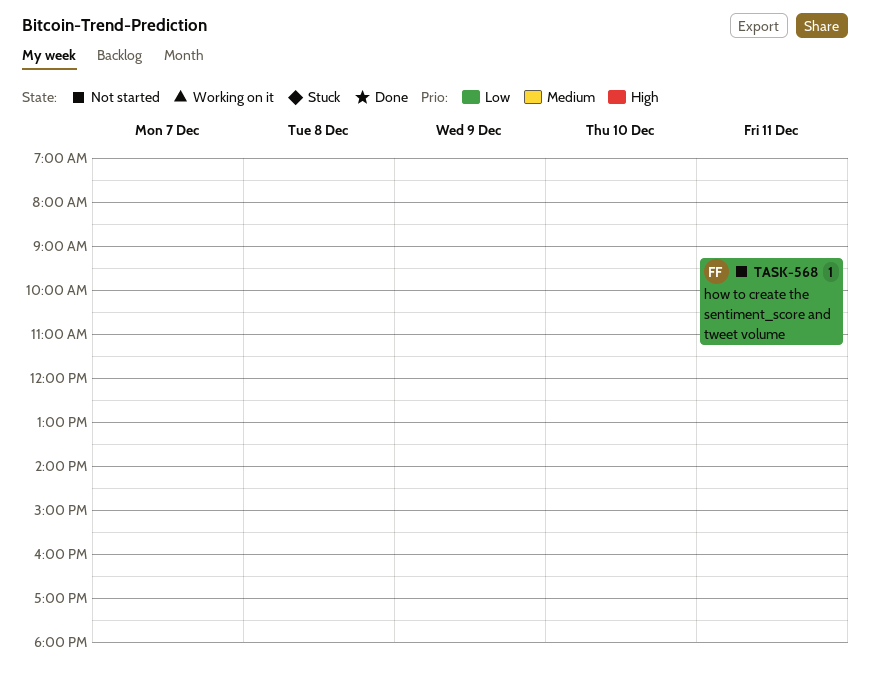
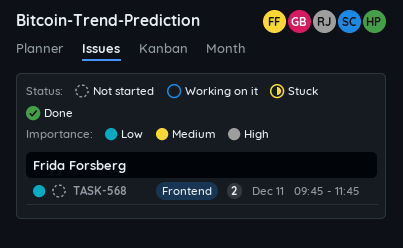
TASK-568, estimate: 1 -> 2
TASK-568, begins: 09:15 -> 09:45
TASK-568, ends: 11:15 -> 11:45

